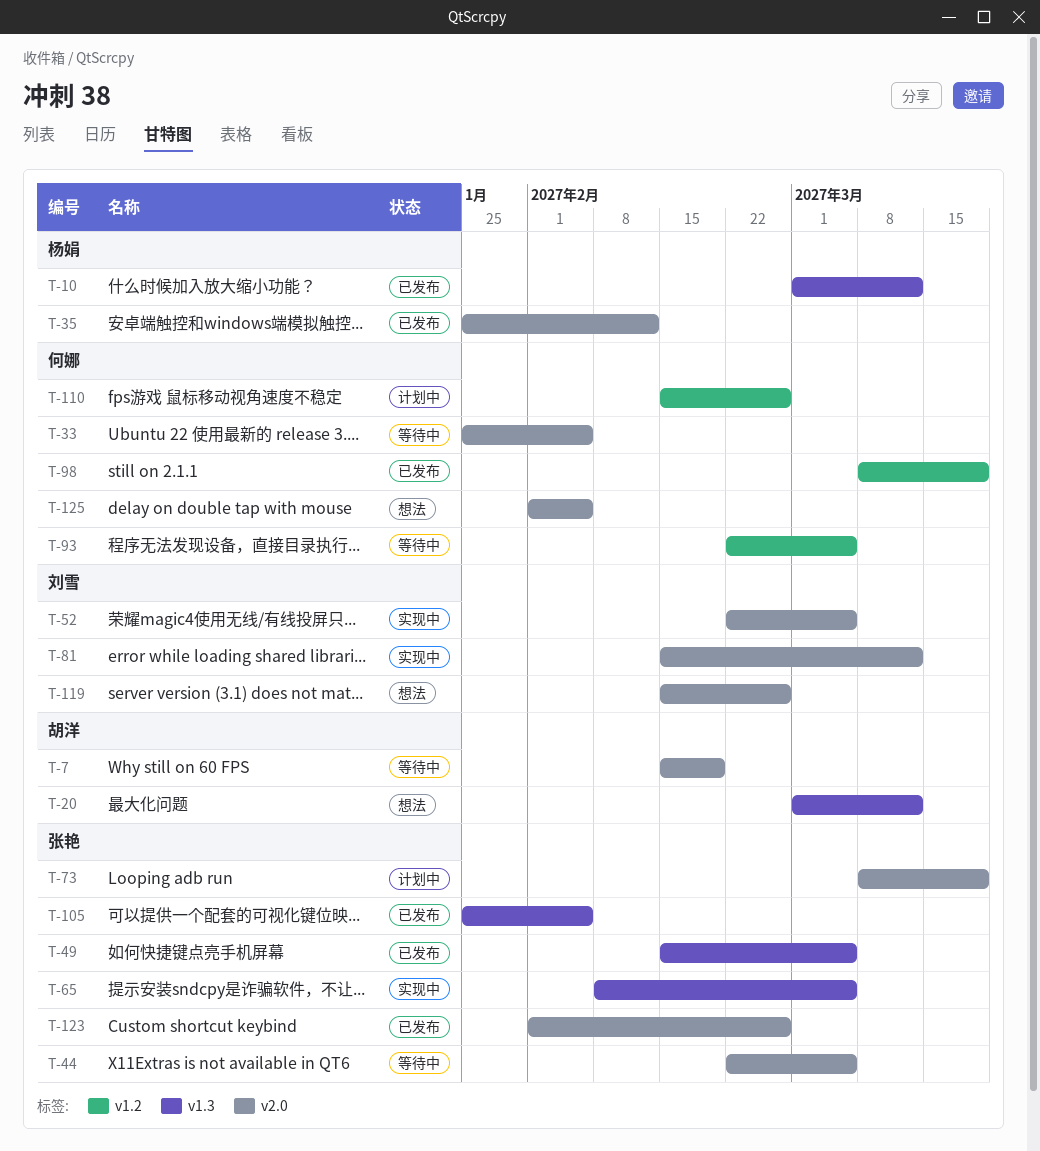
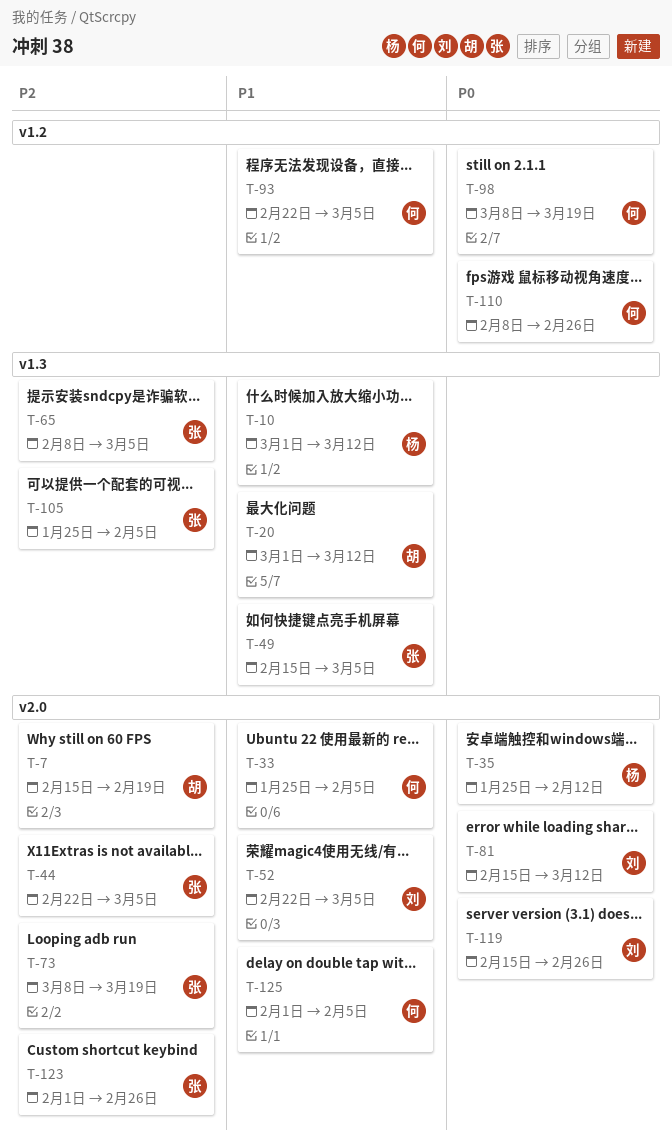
T-110, start: Feb 15 -> Feb 8

